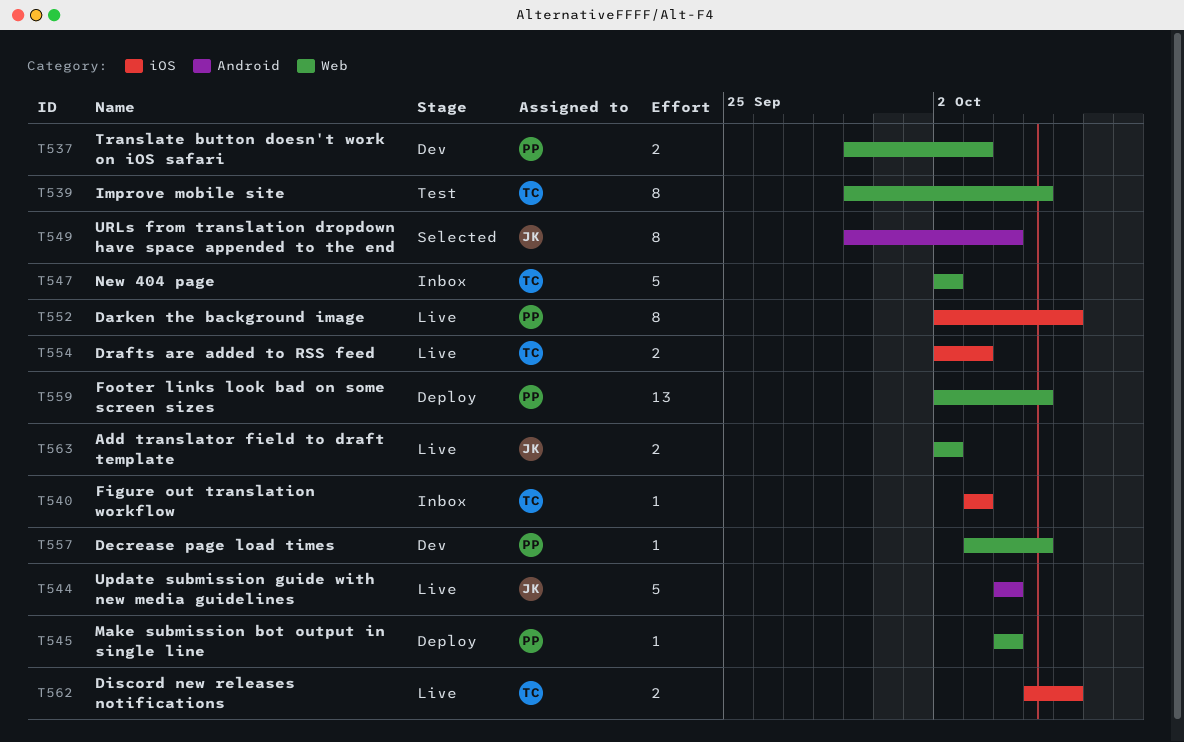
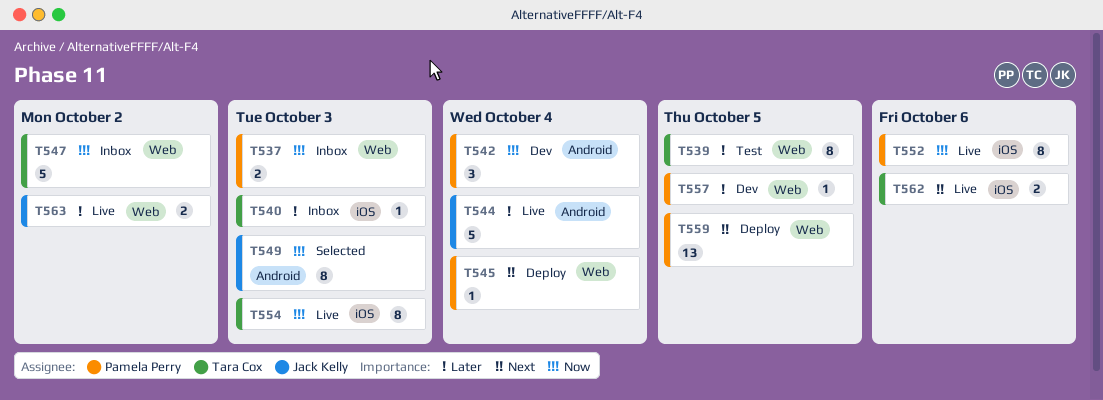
T537, status: Dev -> Inbox
T542: none -> present
T549, due: Oct 4 -> Oct 3
T554, estimate: 2 -> 8

